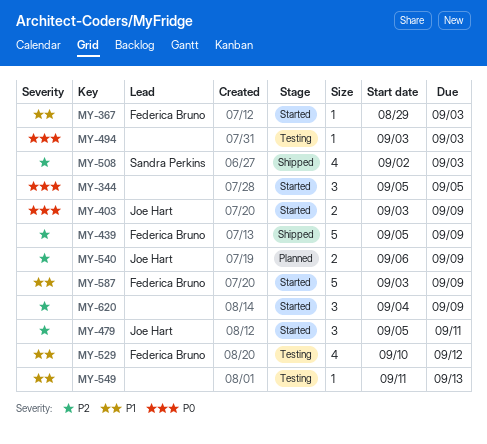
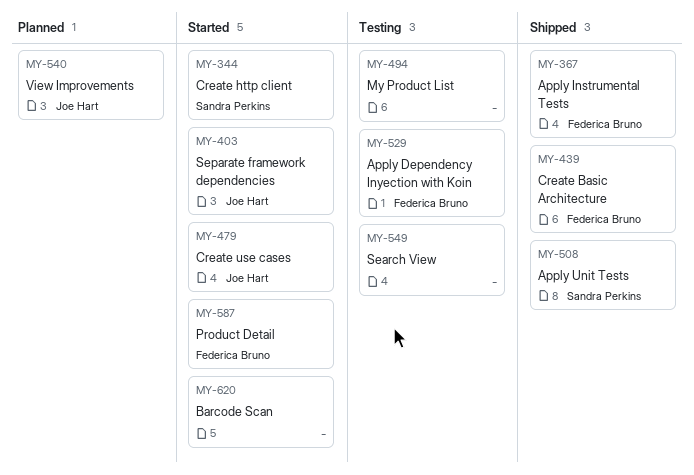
MY-344, owner: none -> Sandra Perkins
MY-367, status: Started -> Shipped

